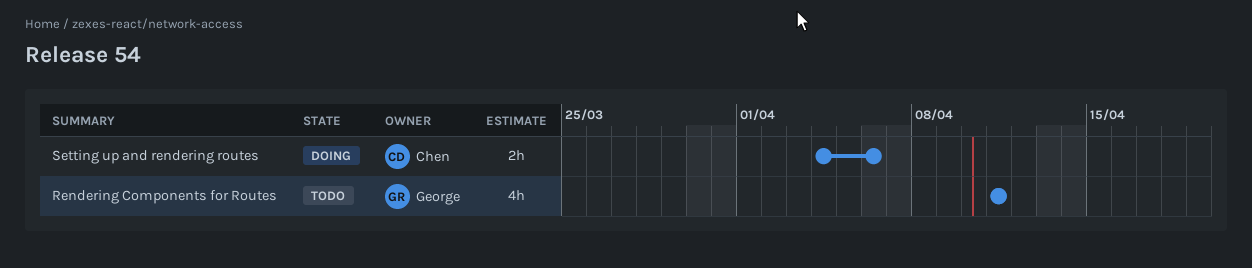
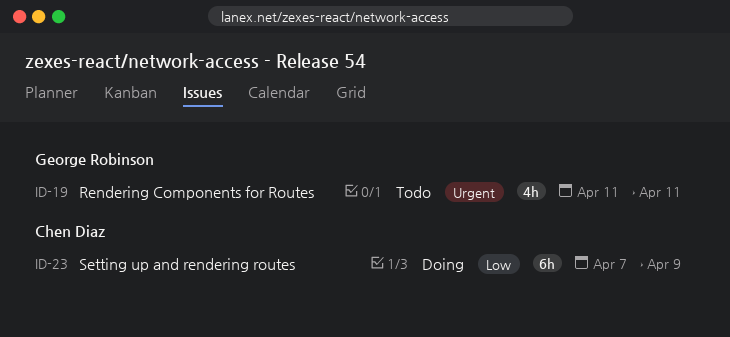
Setting up and rendering routes, estimate: 2h -> 6h
Setting up and rendering routes, start: Apr 4 -> Apr 7
Setting up and rendering routes, due: Apr 6 -> Apr 9

